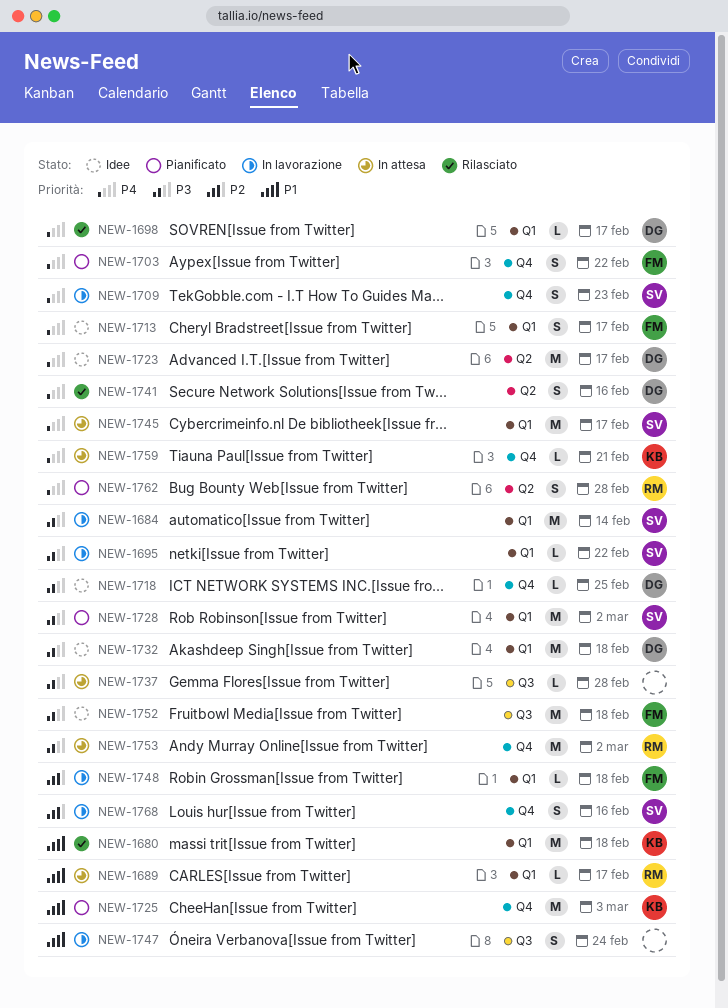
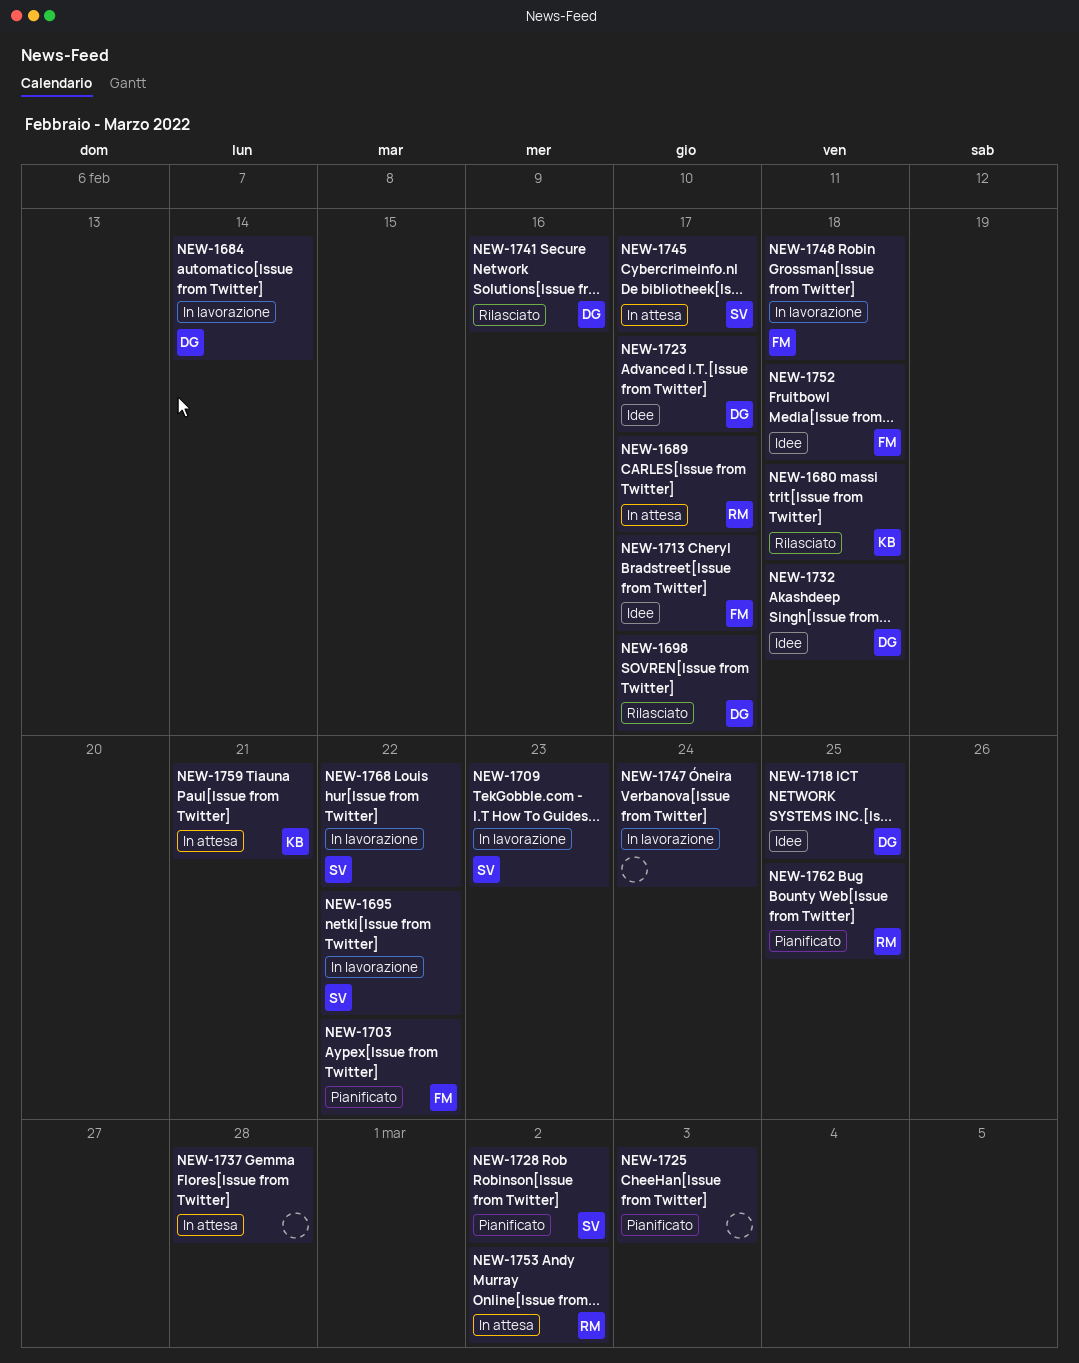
NEW-1684, owner: SV -> DG
NEW-1725, owner: KB -> none
NEW-1762, due: Feb 28 -> Feb 25
NEW-1768, due: Feb 16 -> Feb 22

